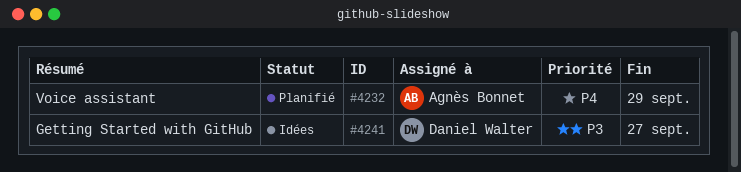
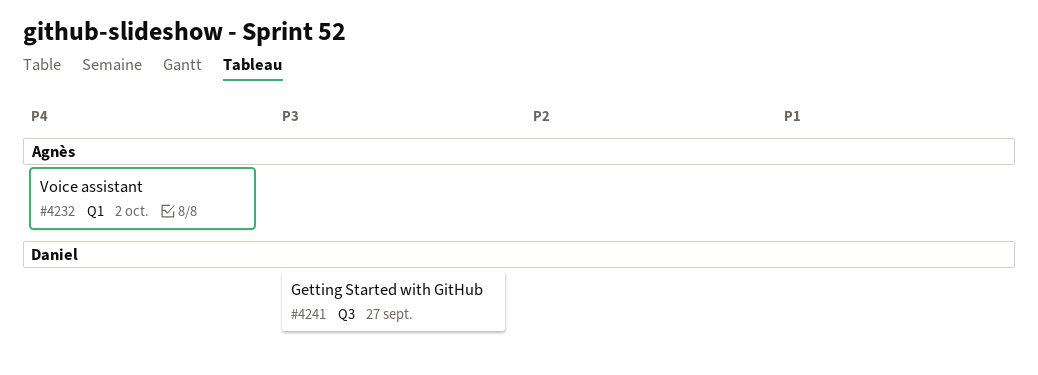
#4232, due: Sep 29 -> Oct 2

